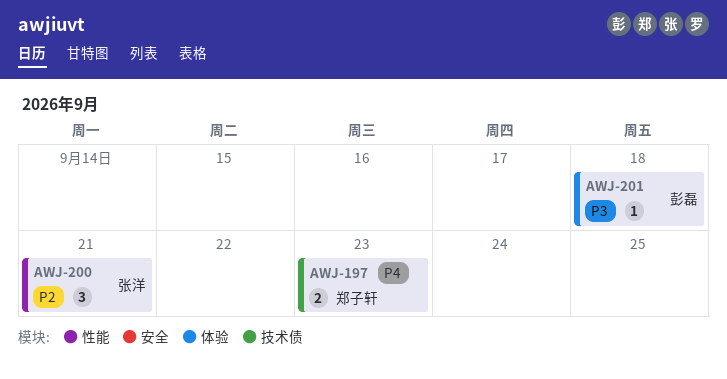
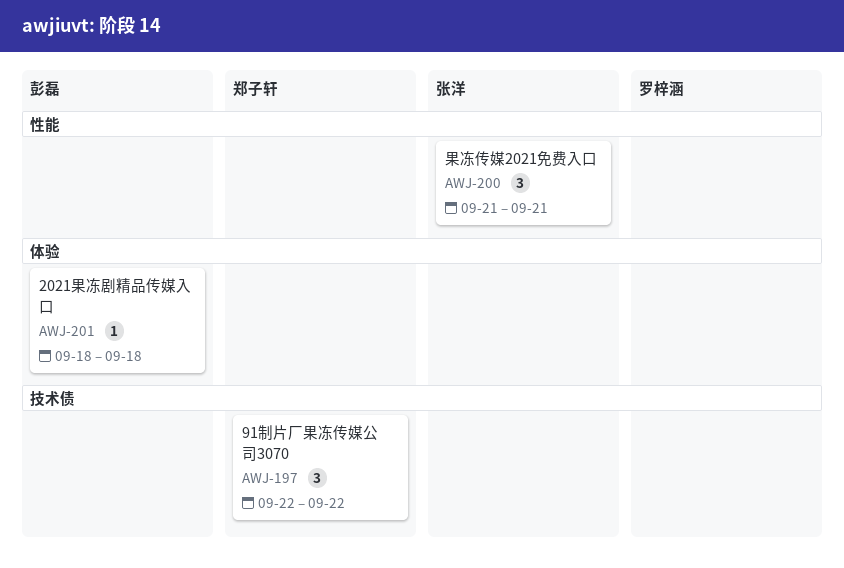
AWJ-197, estimate: 2 -> 3
AWJ-197, due: Sep 23 -> Sep 22

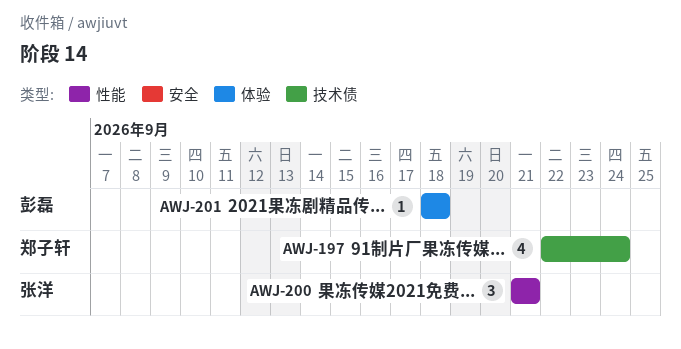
AWJ-197, estimate: 3 -> 4
AWJ-197, due: Sep 22 -> Sep 24

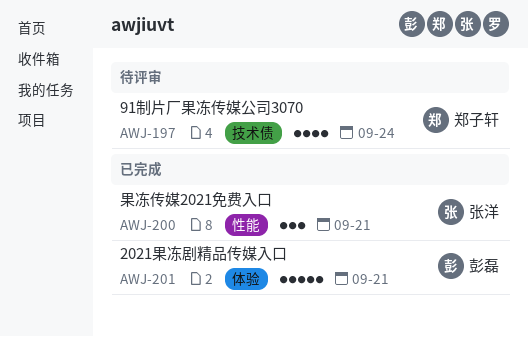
AWJ-201, estimate: 1 -> 5
AWJ-201, due: Sep 18 -> Sep 21

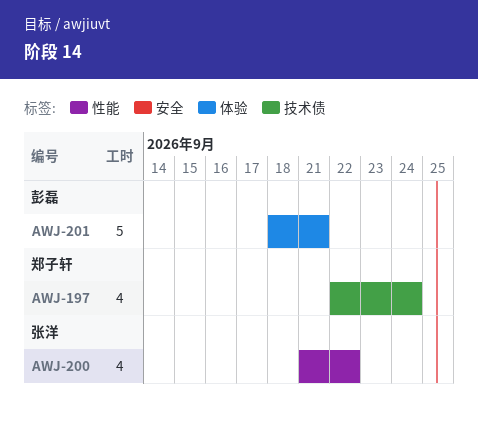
AWJ-200, estimate: 3 -> 4
AWJ-200, due: Sep 21 -> Sep 22

